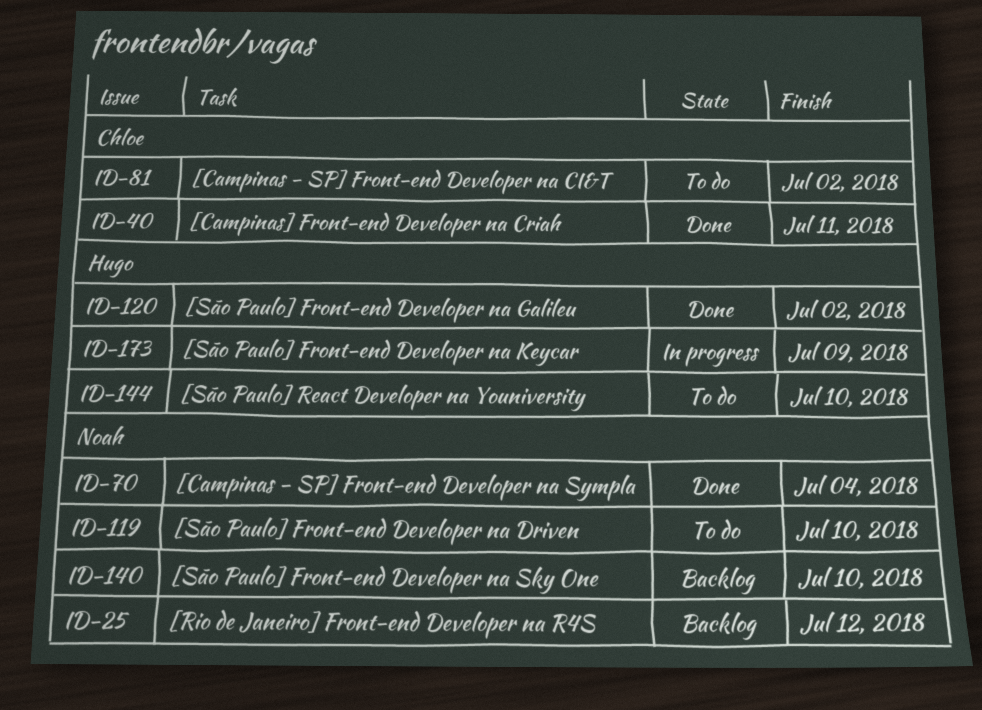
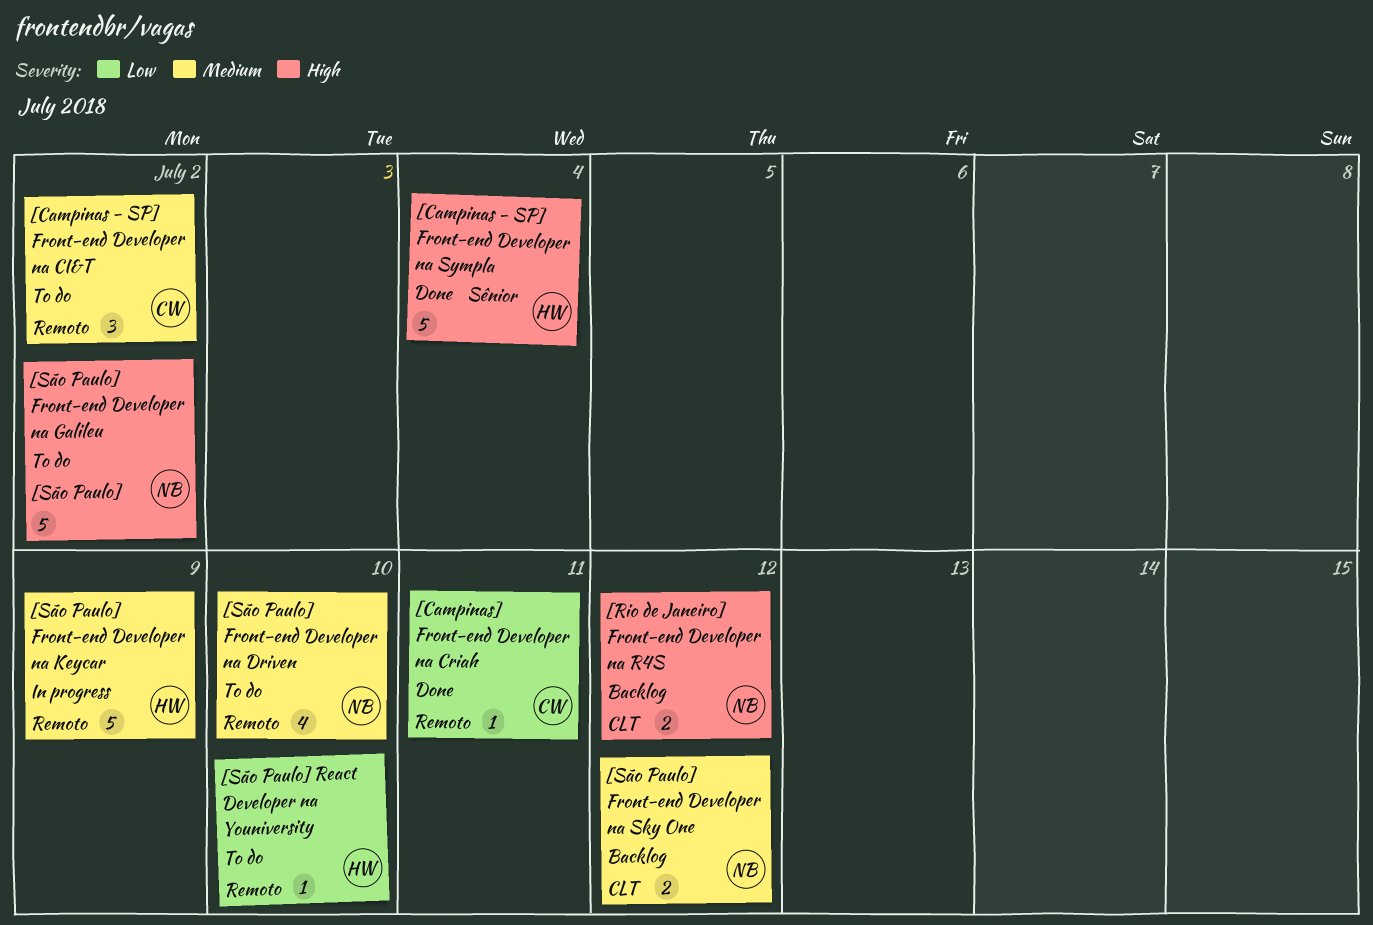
[Campinas - SP] Front-end Developer na Sympla, owner: Noah -> Hugo
[São Paulo] Front-end Developer na Galileu, status: Done -> To do
[São Paulo] Front-end Developer na Galileu, owner: Hugo -> Noah
[São Paulo] Front-end Developer na Sky One, due: Jul 10 -> Jul 12

